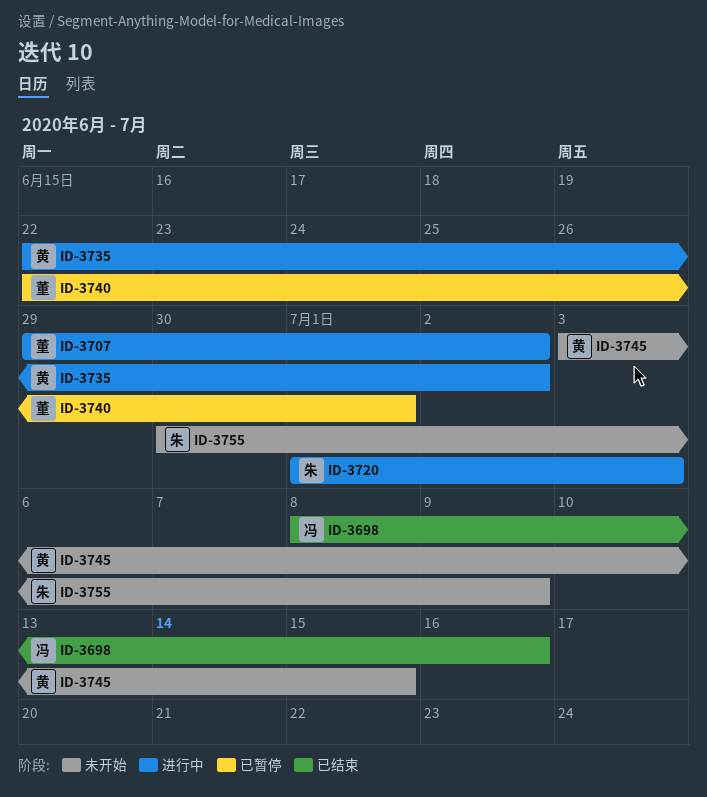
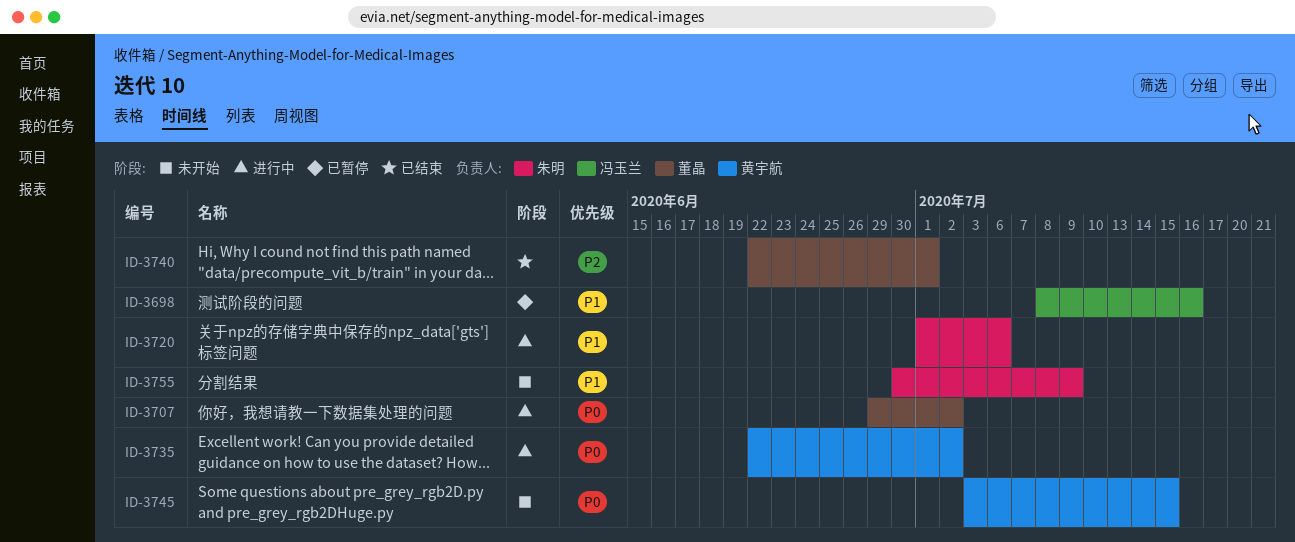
ID-3698, status: 已结束 -> 已暂停
ID-3720, due: Jul 3 -> Jul 6
ID-3740, status: 已暂停 -> 已结束

